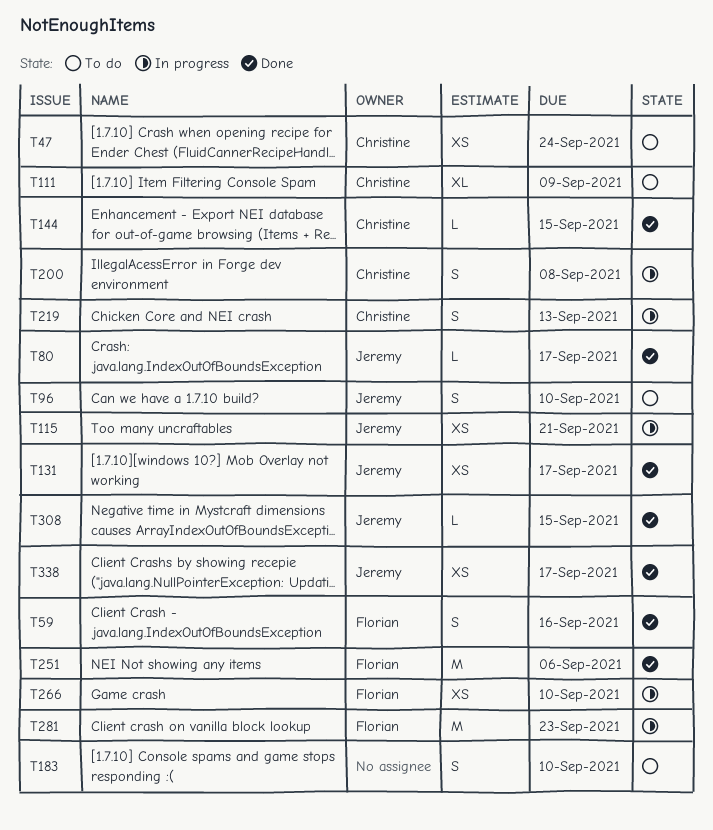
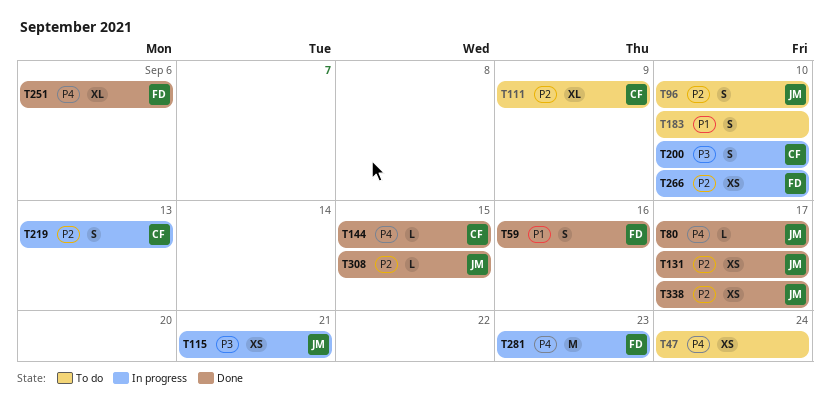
T47, owner: Christine -> none
T200, due: Sep 8 -> Sep 10
T251, estimate: M -> XL

